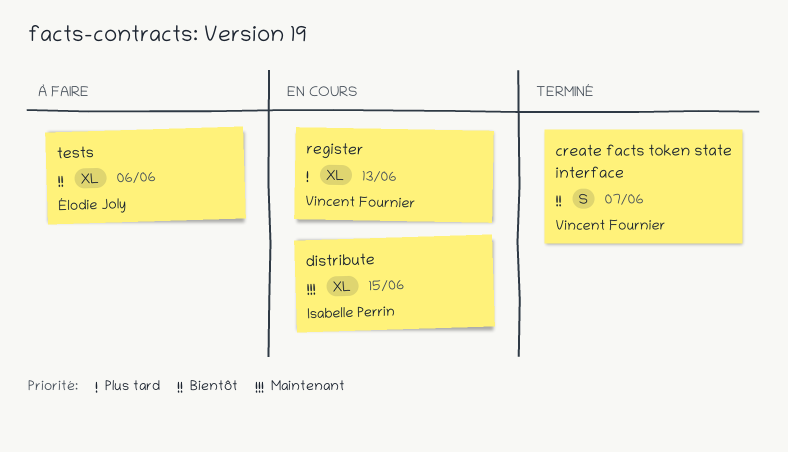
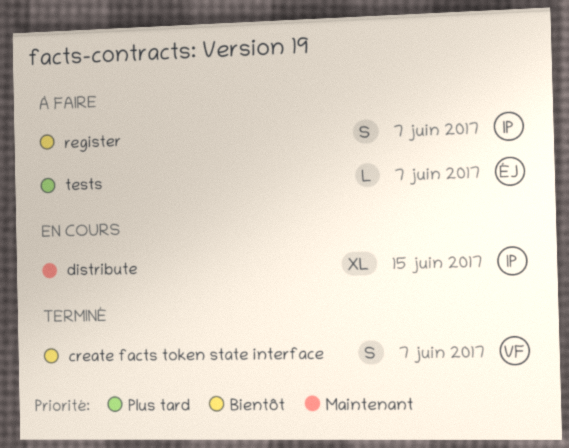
register, status: En cours -> À faire
register, owner: Vincent Fournier -> Isabelle Perrin
register, priority: Plus tard -> Bientôt
register, estimate: XL -> S
register, due: Jun 13 -> Jun 7
tests, priority: Bientôt -> Plus tard
tests, estimate: XL -> L
tests, due: Jun 6 -> Jun 7

